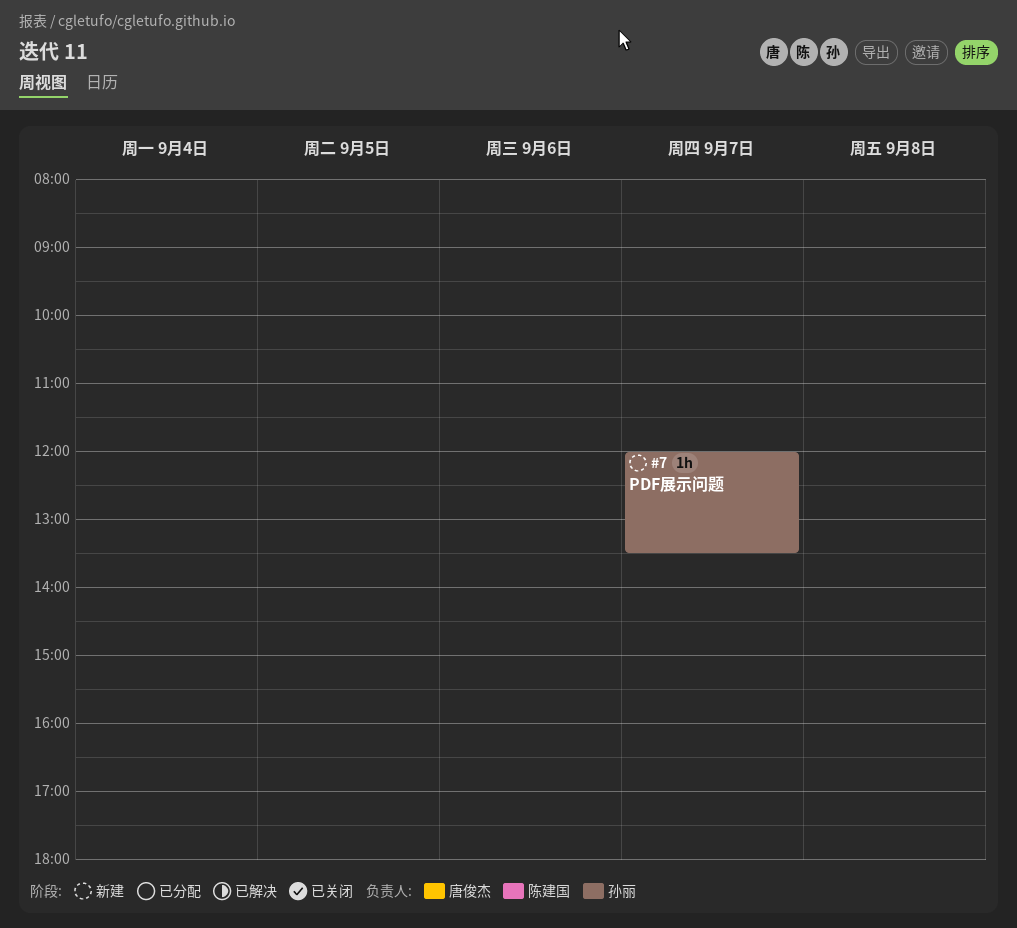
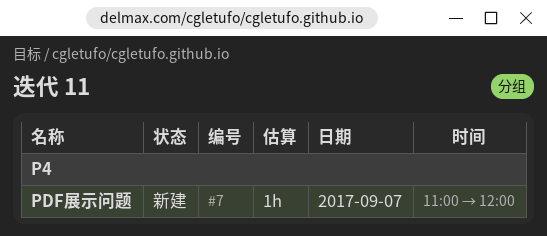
#7, begins: 12:00 -> 11:00
#7, ends: 13:30 -> 12:00

